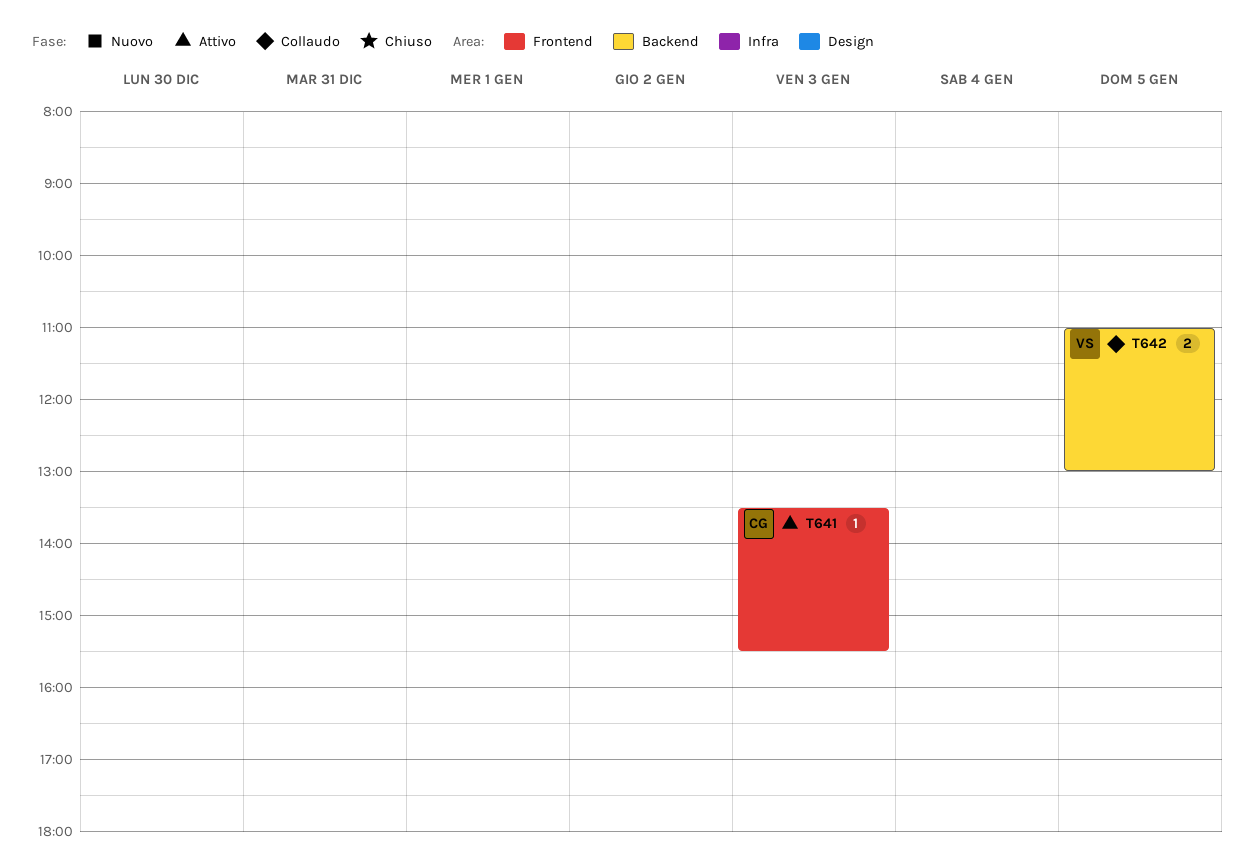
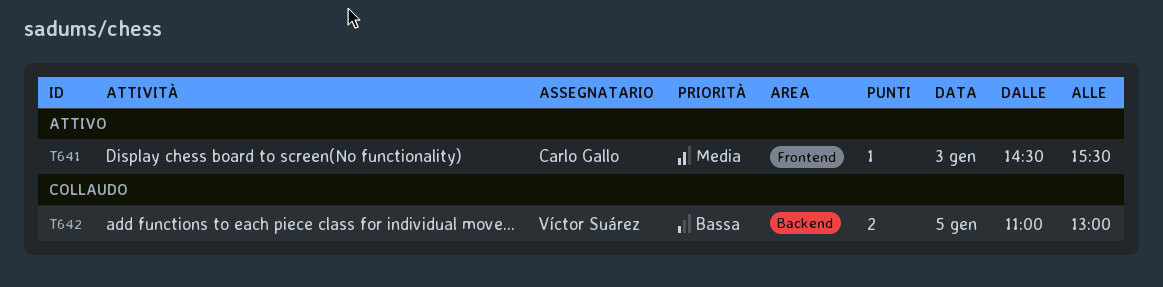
T641, begins: 13:30 -> 14:30

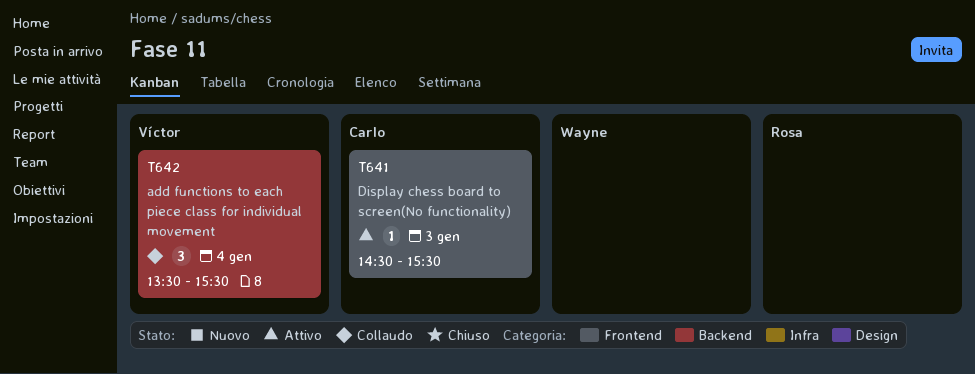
T642, estimate: 2 -> 3
T642, day: Jan 5 -> Jan 4
T642, begins: 11:00 -> 13:30
T642, ends: 13:00 -> 15:30

